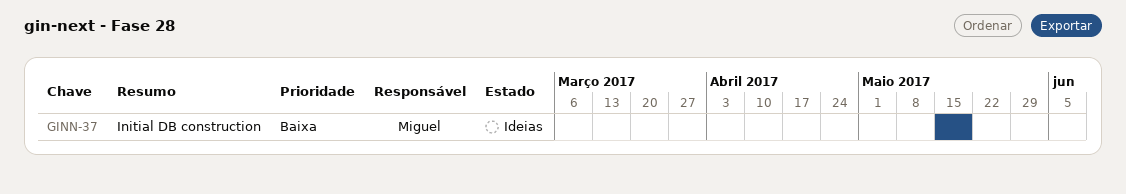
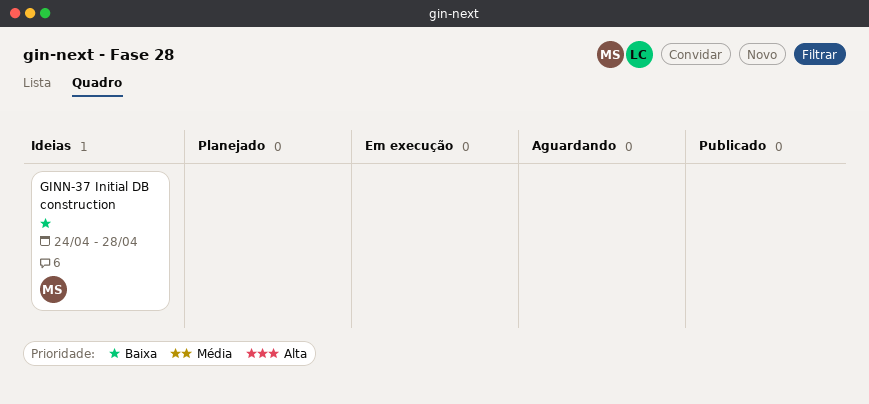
GINN-37, start: May 15 -> Apr 24
GINN-37, due: May 19 -> Apr 28

